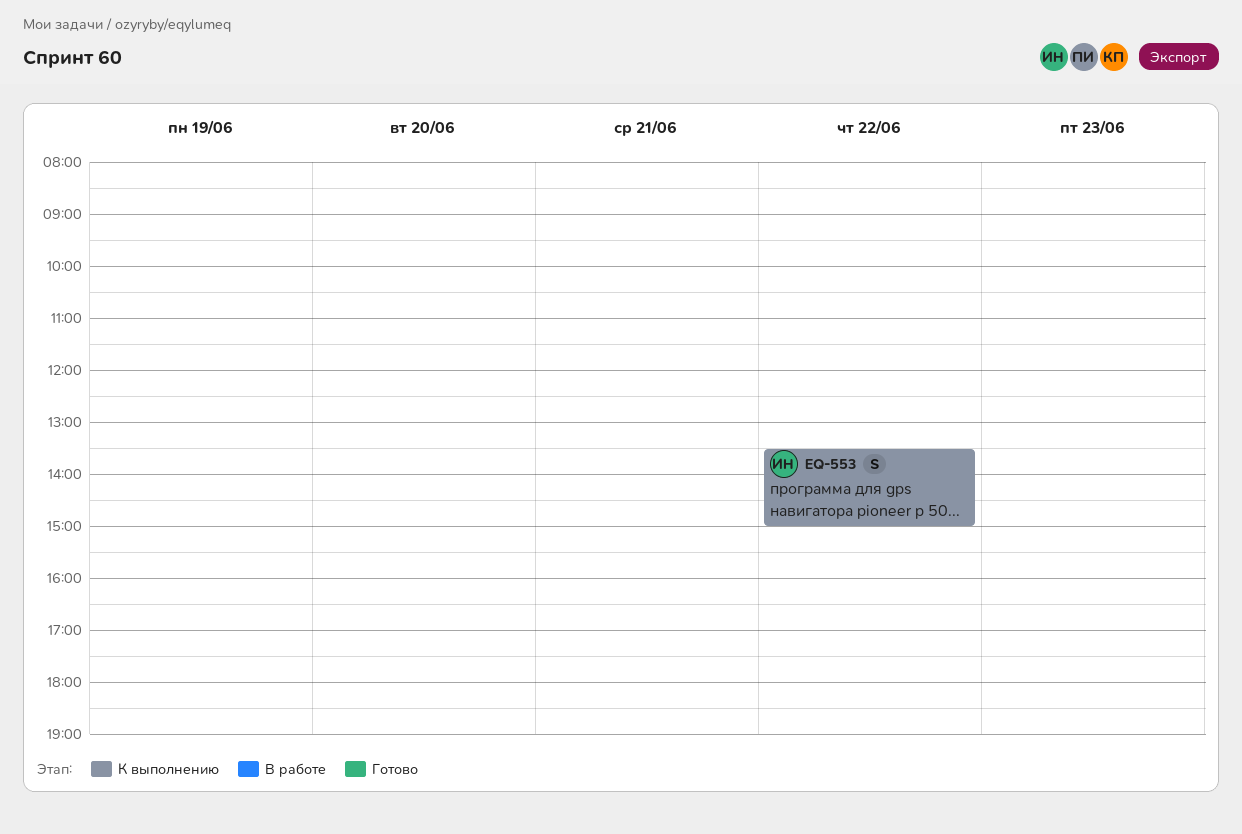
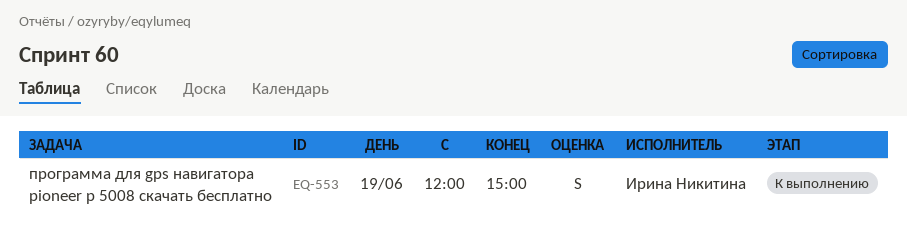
EQ-553, day: Jun 22 -> Jun 19
EQ-553, begins: 13:30 -> 12:00

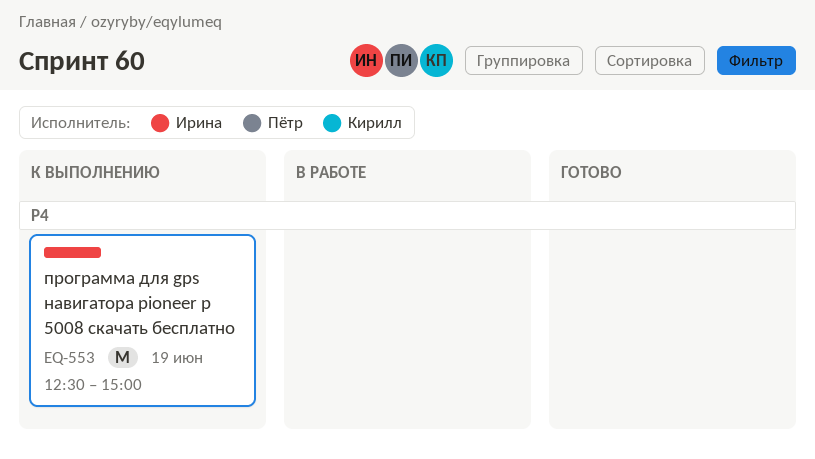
EQ-553, estimate: S -> M
EQ-553, begins: 12:00 -> 12:30

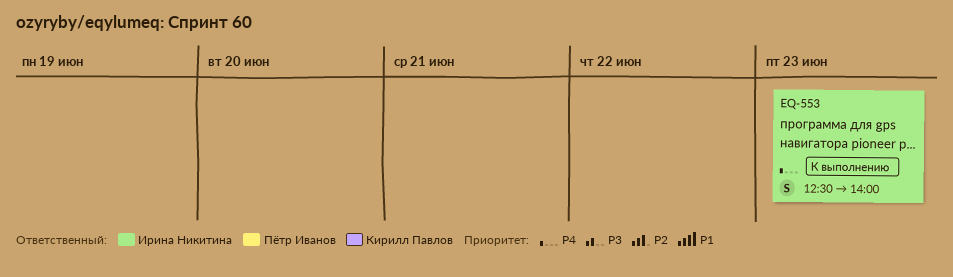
EQ-553, estimate: M -> S
EQ-553, day: Jun 19 -> Jun 23
EQ-553, ends: 15:00 -> 14:00

